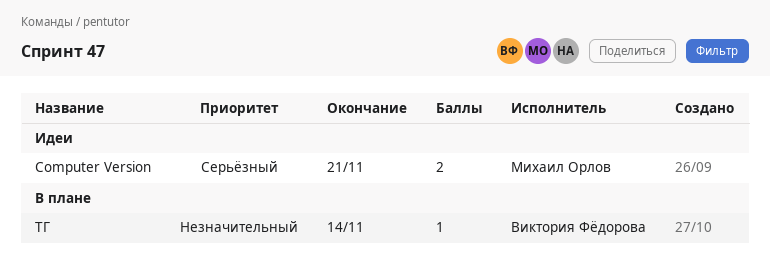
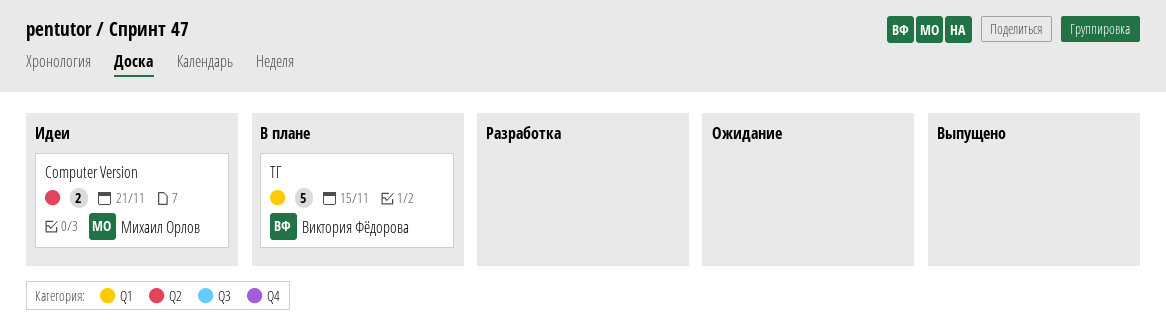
ТГ, estimate: 1 -> 5
ТГ, due: Nov 14 -> Nov 15

